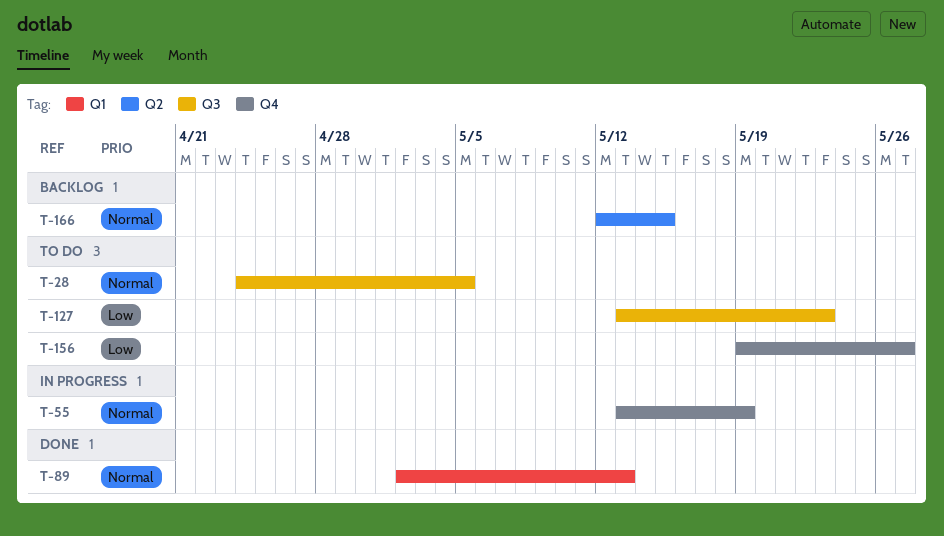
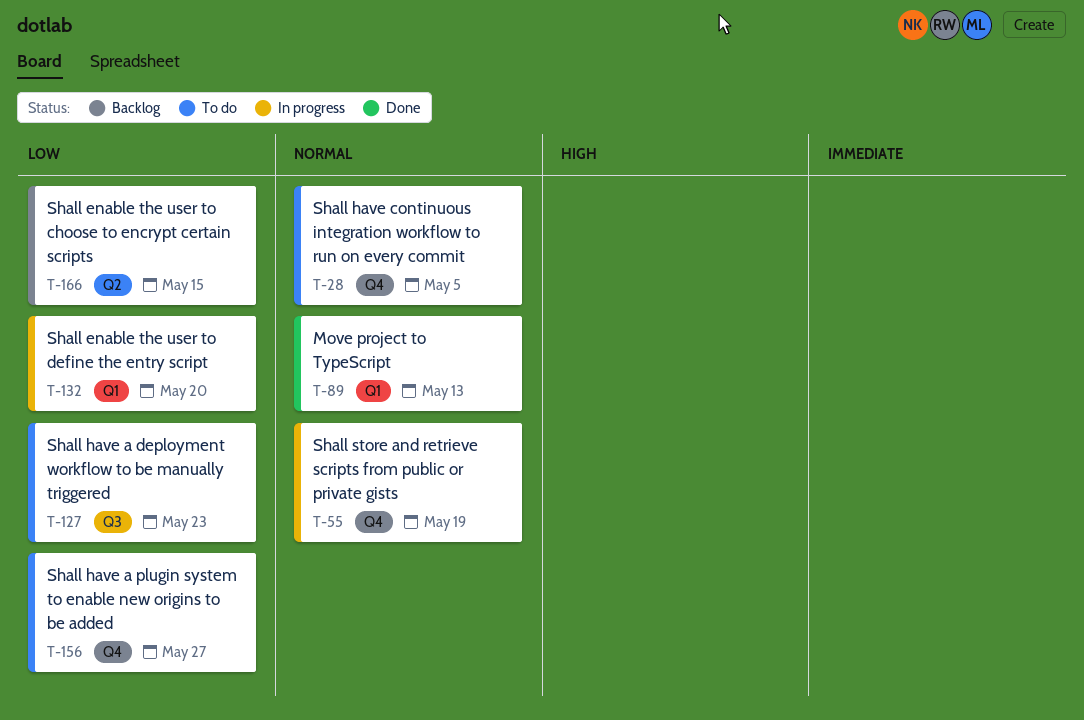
T-28, label: Q3 -> Q4
T-132: none -> present
T-166, priority: Normal -> Low

